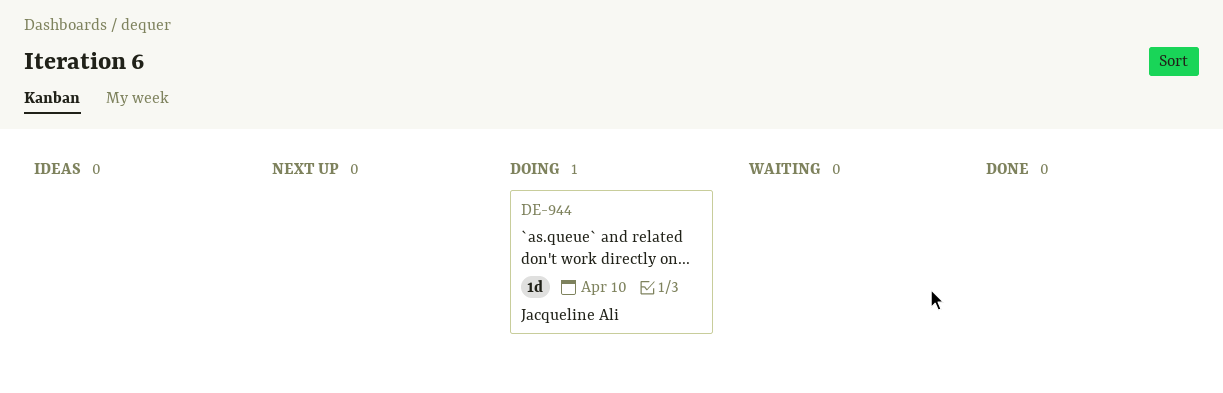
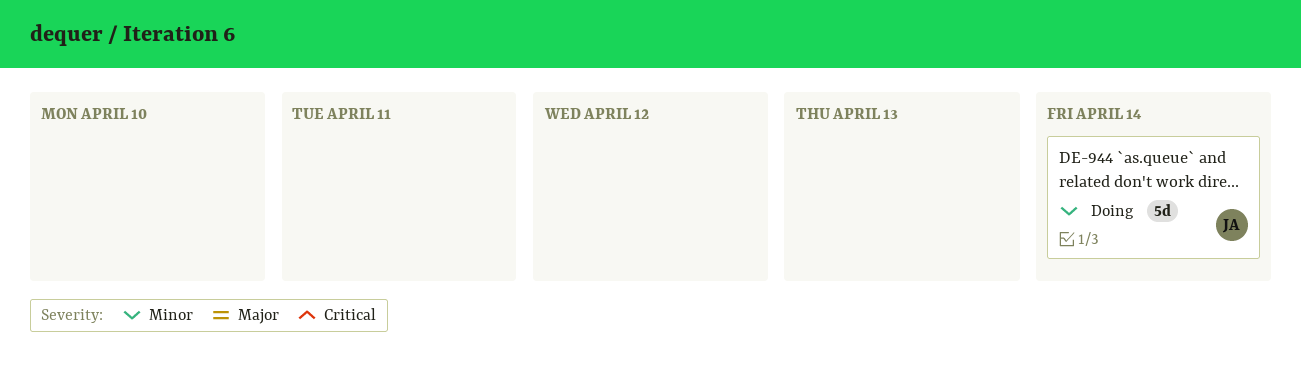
DE-944, estimate: 1d -> 5d
DE-944, due: Apr 10 -> Apr 14

